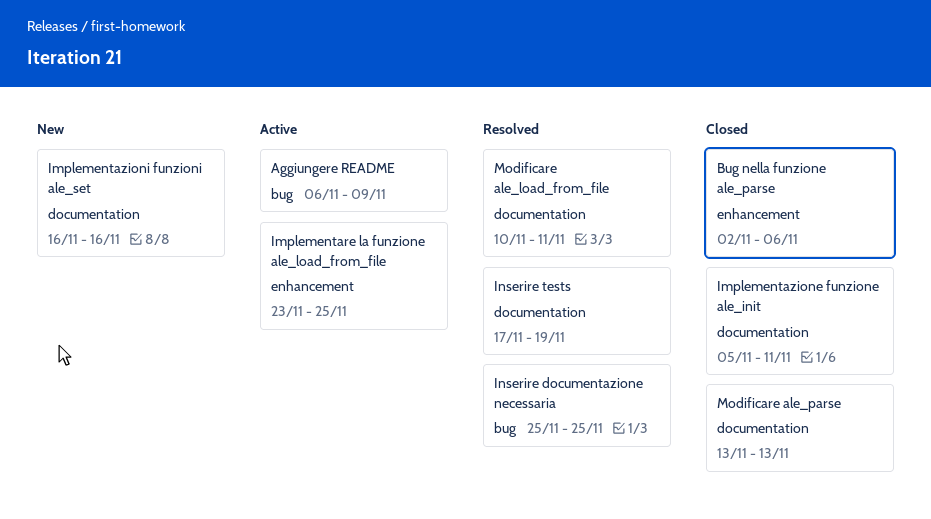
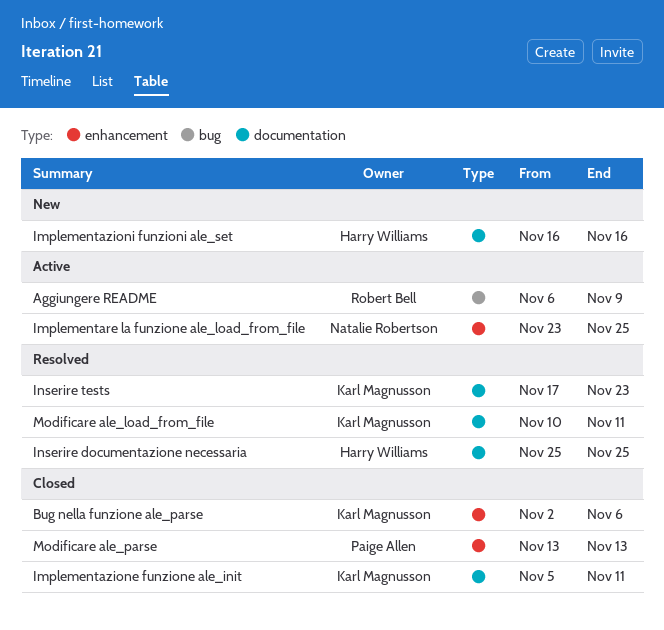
Inserire documentazione necessaria, label: bug -> documentation
Inserire tests, due: Nov 19 -> Nov 23
Modificare ale_parse, label: documentation -> enhancement

